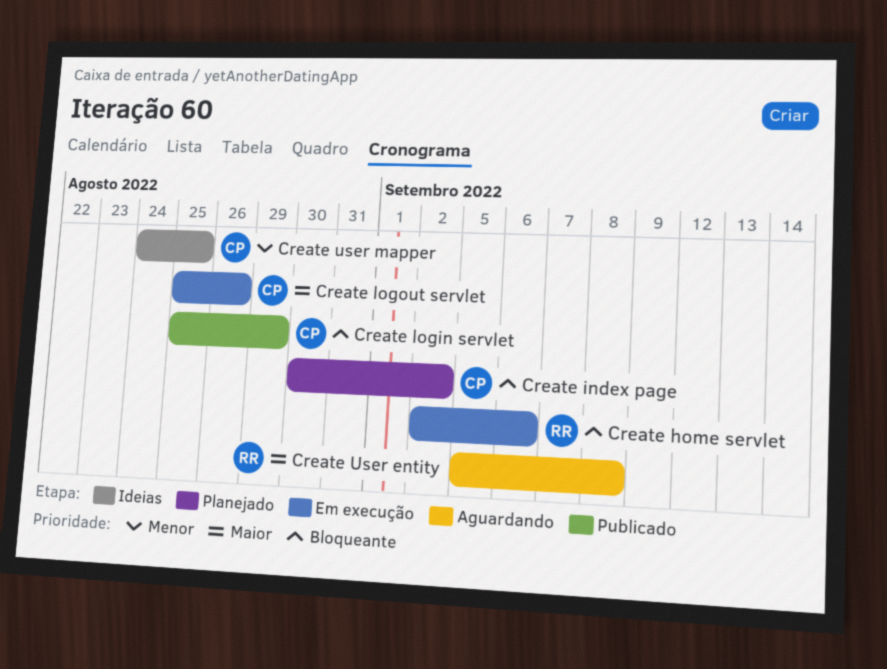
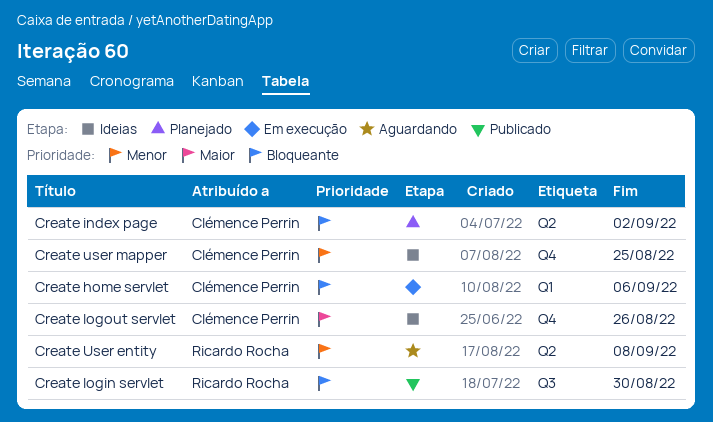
Create home servlet, owner: Ricardo Rocha -> Clémence Perrin
Create login servlet, owner: Clémence Perrin -> Ricardo Rocha
Create login servlet, due: Aug 29 -> Aug 30
Create logout servlet, status: Em execução -> Ideias
Create User entity, priority: Maior -> Menor

